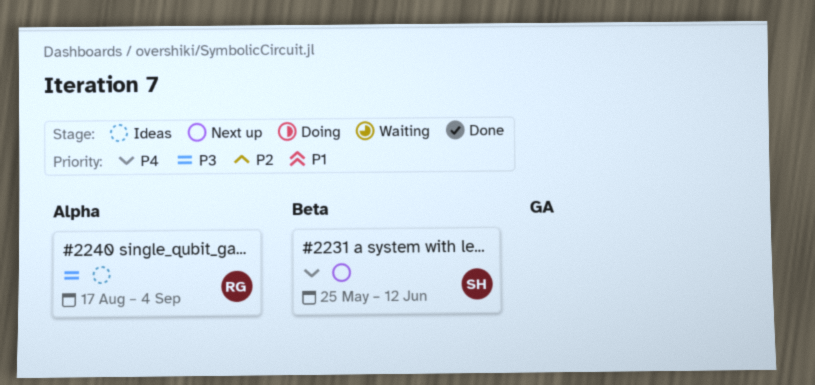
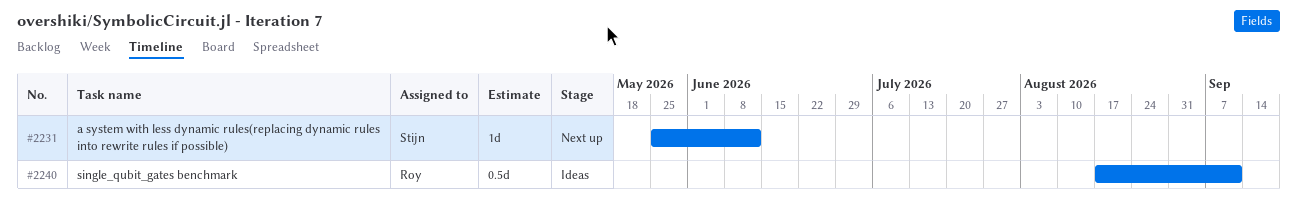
#2240, due: Sep 4 -> Sep 11

